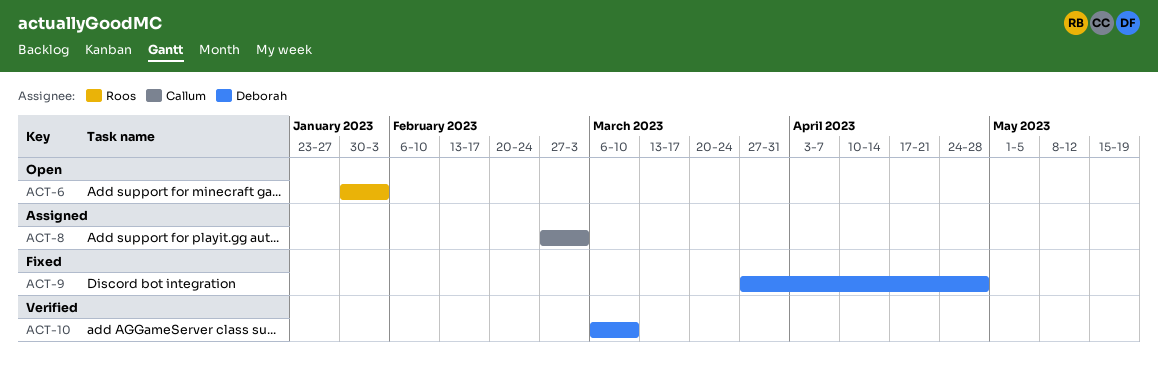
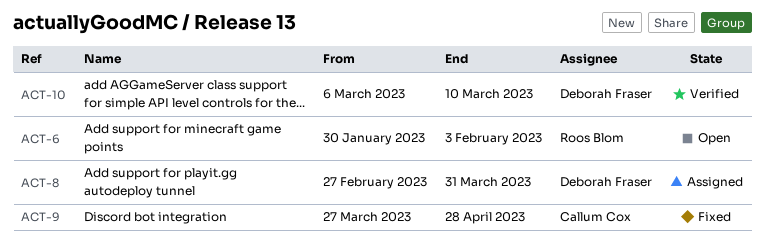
ACT-8, owner: Callum Cox -> Deborah Fraser
ACT-8, due: Mar 3 -> Mar 31
ACT-9, owner: Deborah Fraser -> Callum Cox

